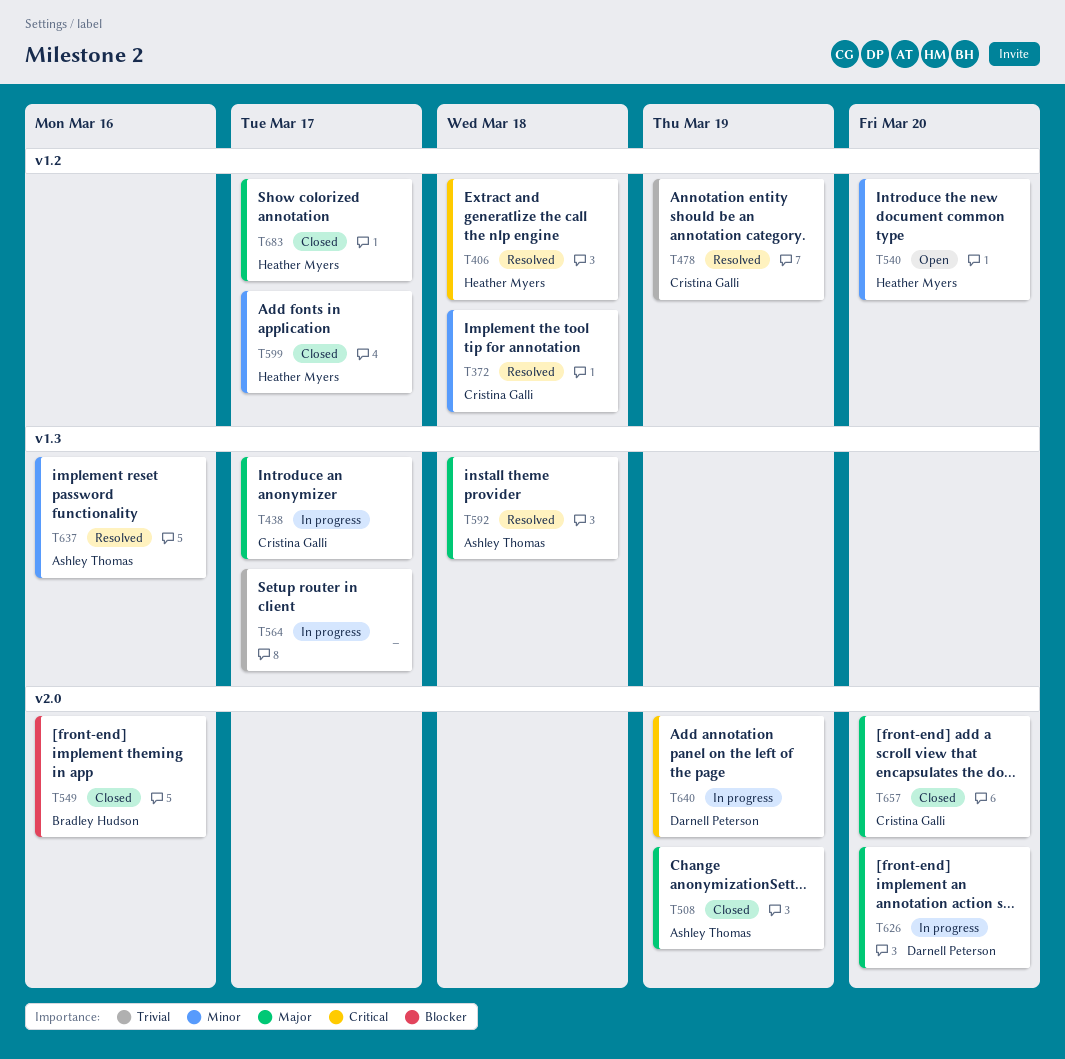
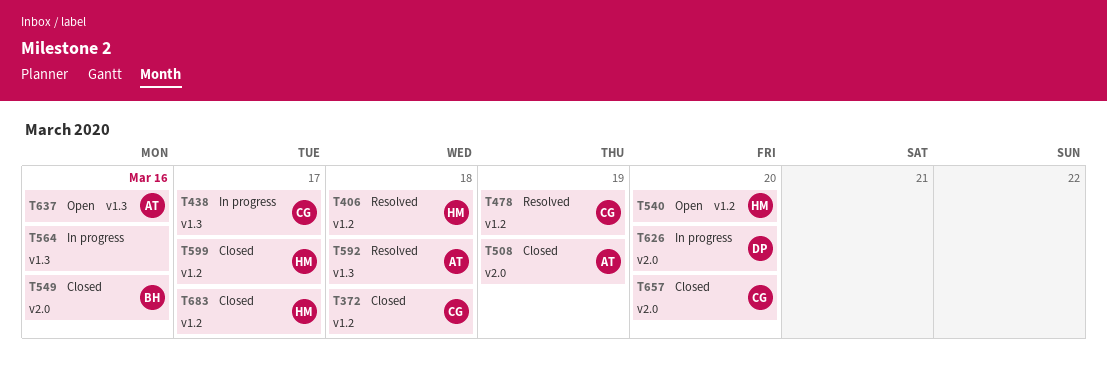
T372, status: Resolved -> Closed
T564, due: Mar 17 -> Mar 16
T637, status: Resolved -> Open
T640: present -> none

